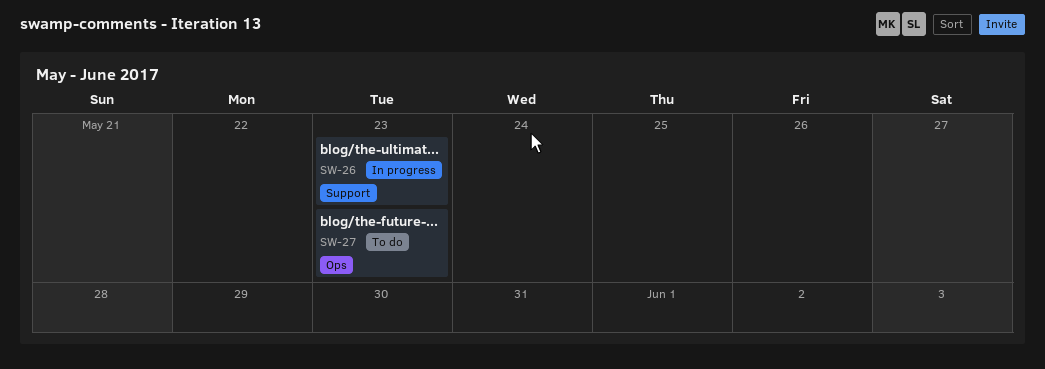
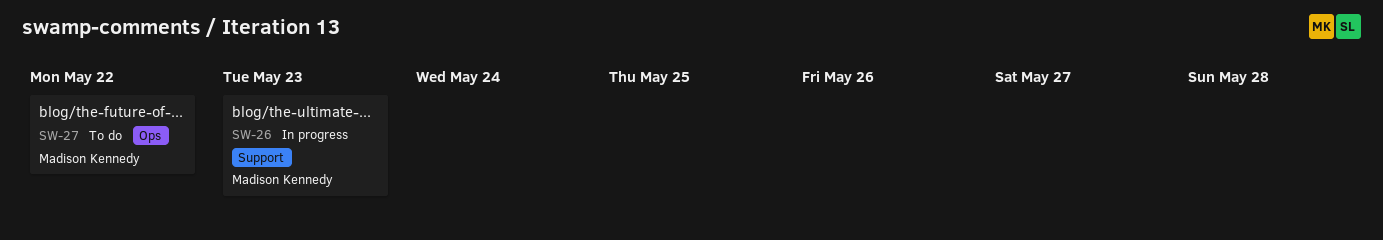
SW-27, due: May 23 -> May 22

